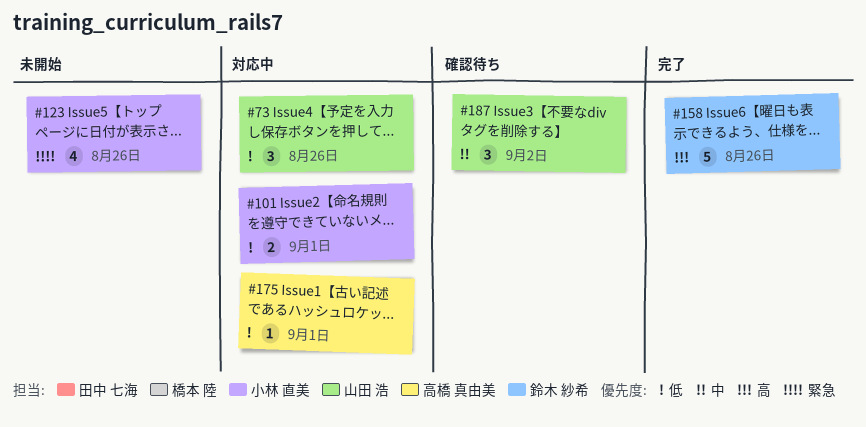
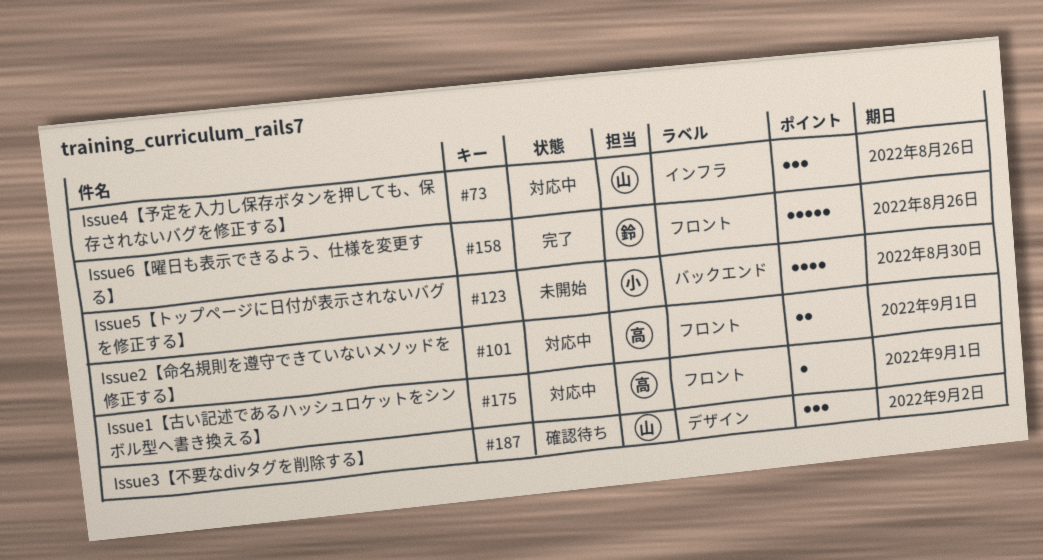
#101, owner: 小林 直美 -> 高橋 真由美
#123, due: Aug 26 -> Aug 30

